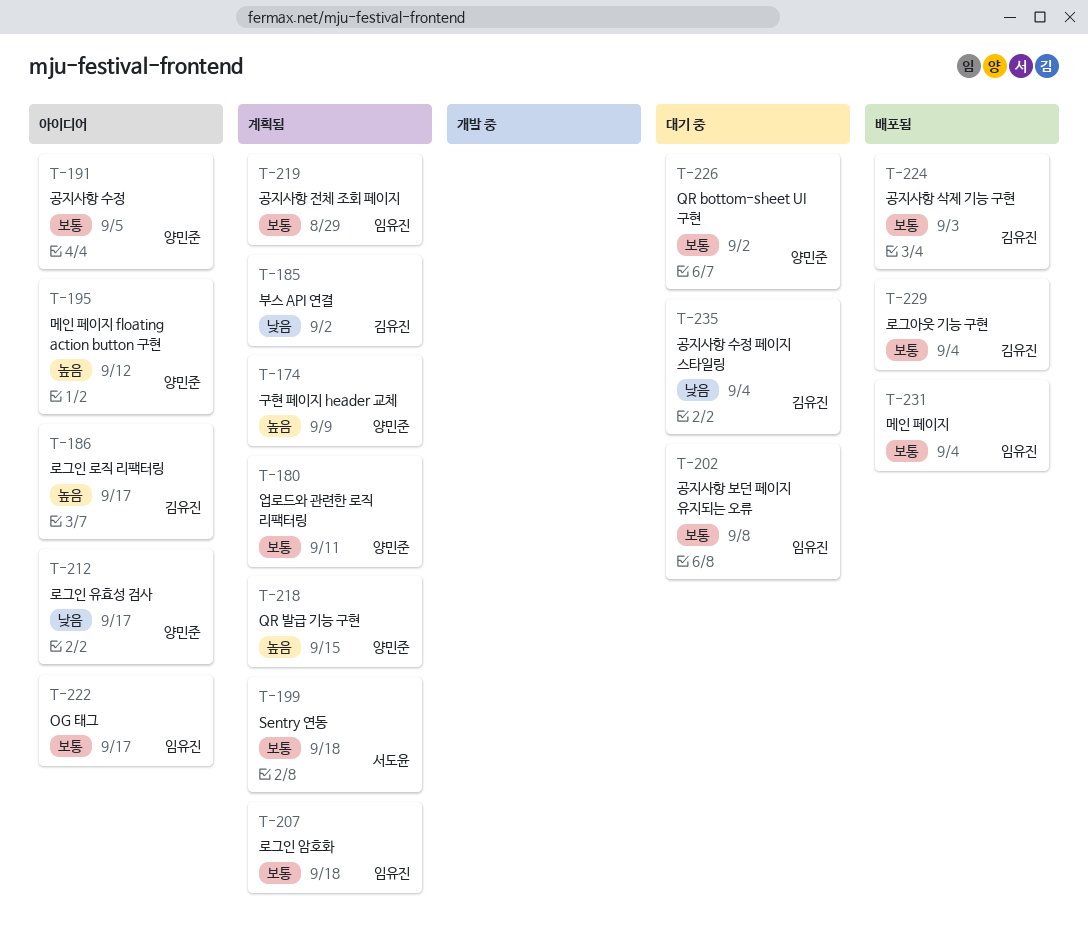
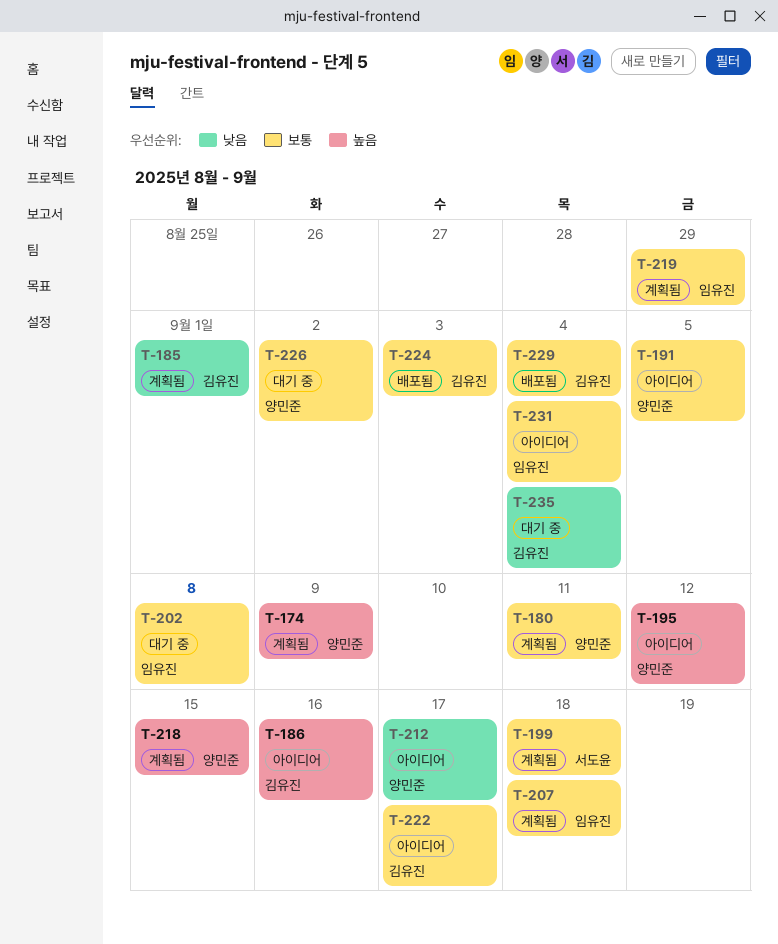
T-185, due: Sep 2 -> Sep 1
T-186, due: Sep 17 -> Sep 16
T-222, owner: 임유진 -> 김유진
T-231, status: 배포됨 -> 아이디어

